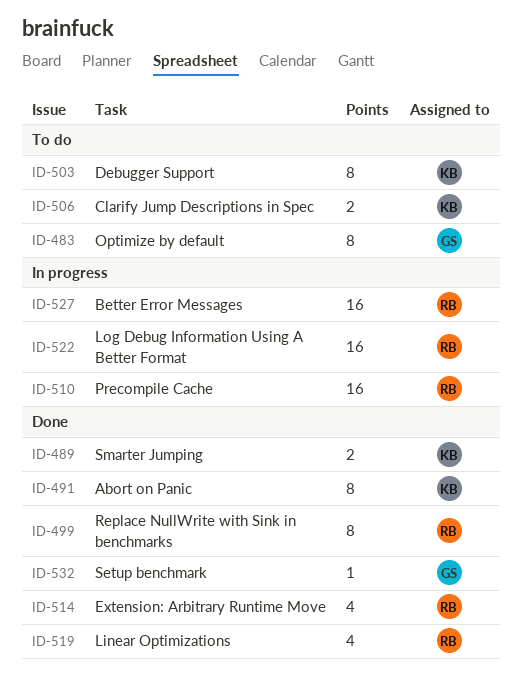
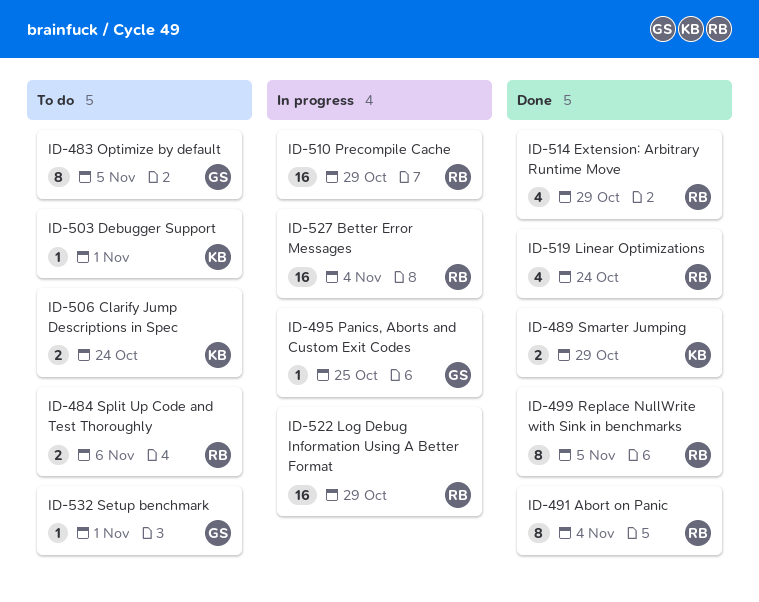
ID-484: none -> present
ID-491, owner: KB -> RB
ID-495: none -> present
ID-503, estimate: 8 -> 1
ID-532, status: Done -> To do

